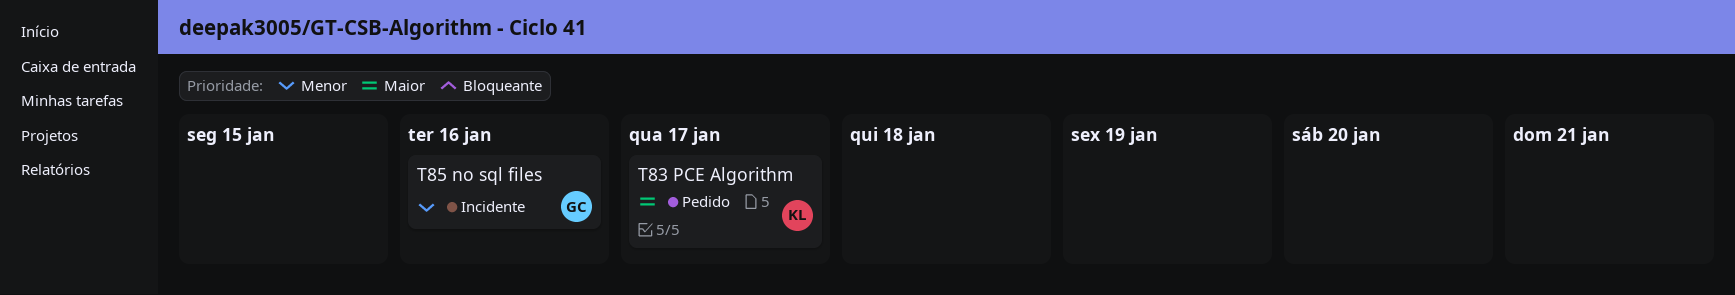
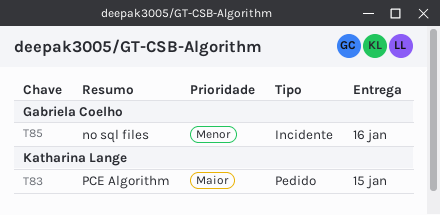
T83, due: Jan 17 -> Jan 15

